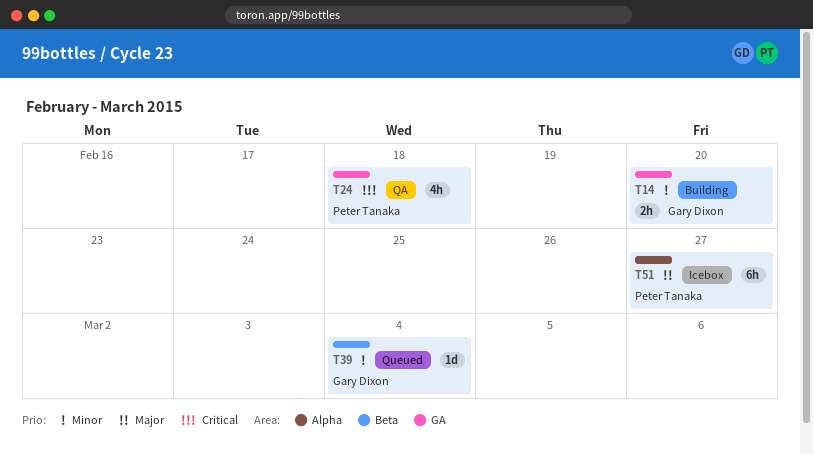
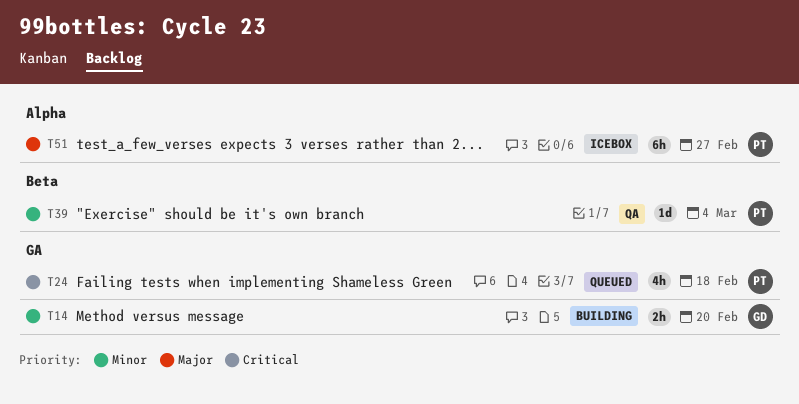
T24, status: QA -> Queued
T39, status: Queued -> QA
T39, owner: Gary Dixon -> Peter Tanaka

